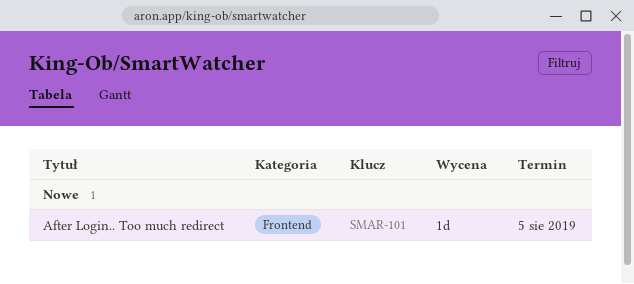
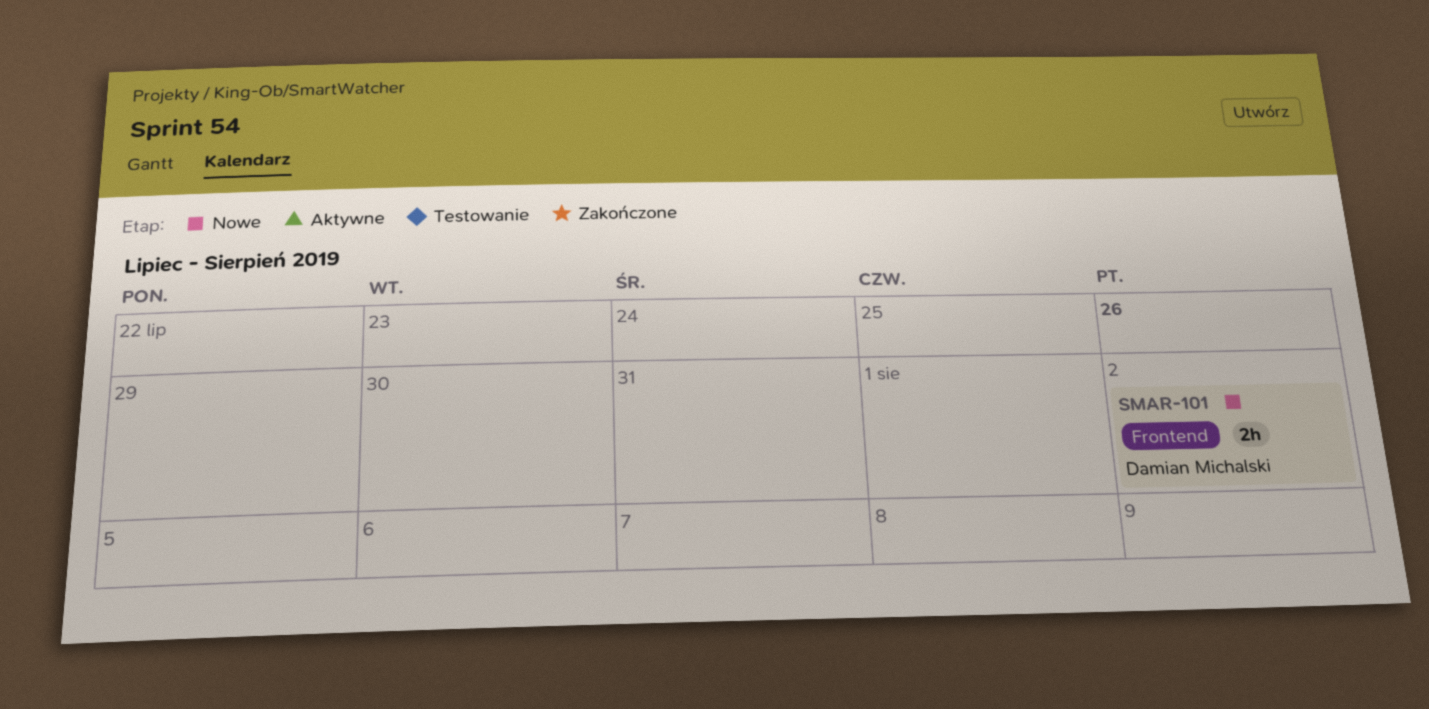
SMAR-101, estimate: 1d -> 2h
SMAR-101, due: Aug 5 -> Aug 2

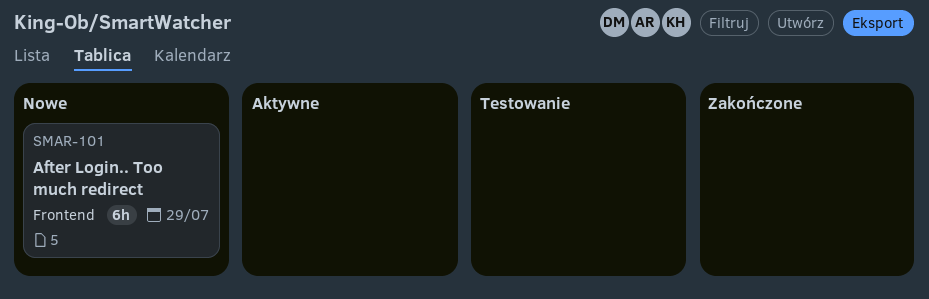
SMAR-101, estimate: 2h -> 6h
SMAR-101, due: Aug 2 -> Jul 29

